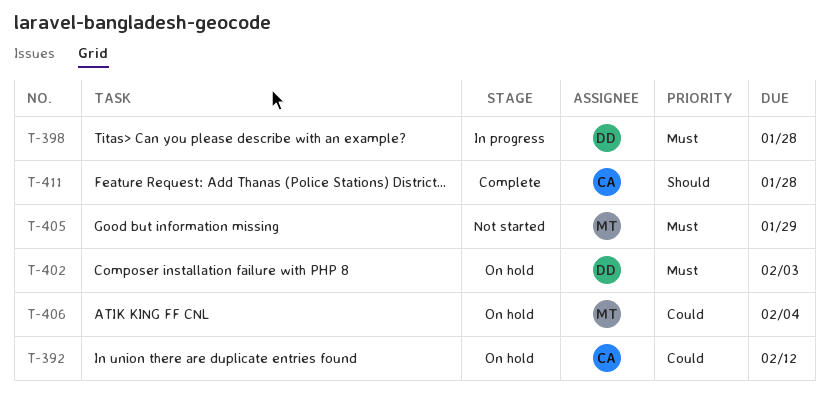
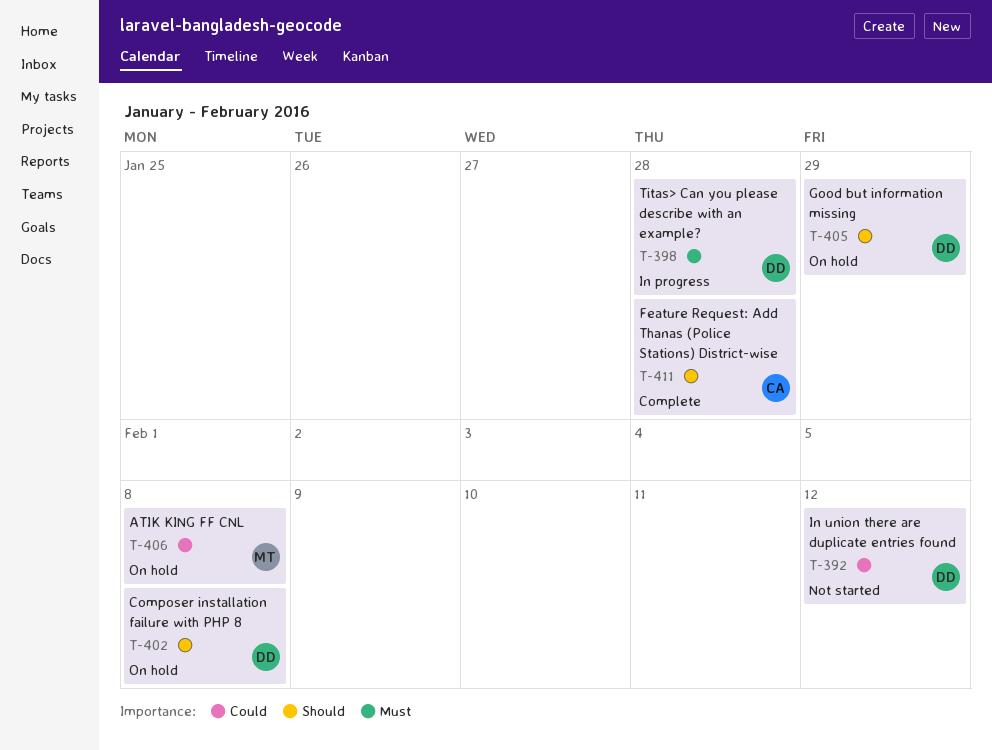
T-392, status: On hold -> Not started
T-392, owner: CA -> DD
T-402, priority: Must -> Should
T-402, due: Feb 3 -> Feb 8
T-405, status: Not started -> On hold
T-405, owner: MT -> DD
T-405, priority: Must -> Should
T-406, due: Feb 4 -> Feb 8

